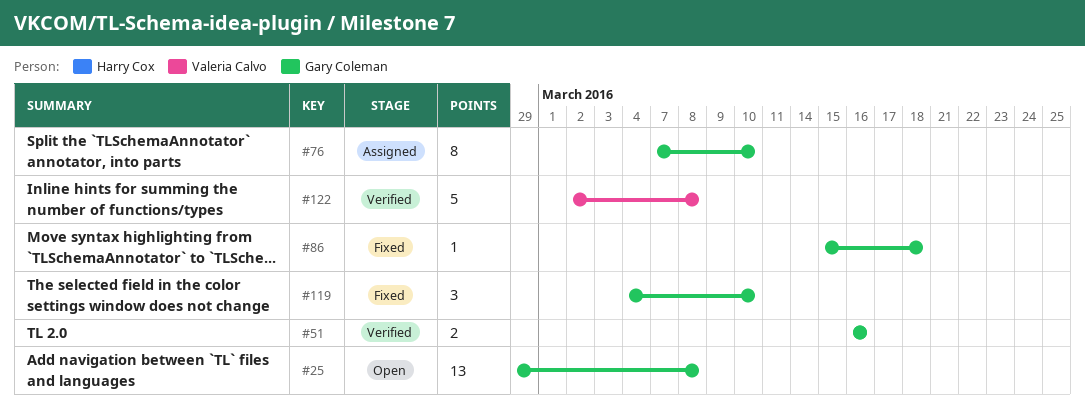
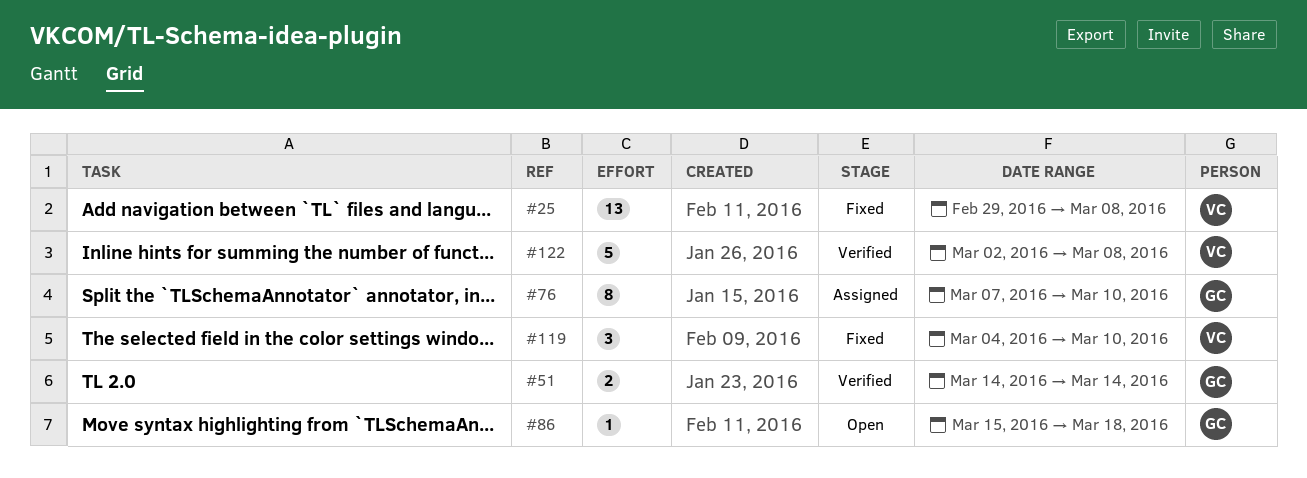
#25, status: Open -> Fixed
#25, owner: Gary Coleman -> Valeria Calvo
#51, start: Mar 16 -> Mar 14
#51, due: Mar 16 -> Mar 14
#86, status: Fixed -> Open
#119, owner: Gary Coleman -> Valeria Calvo

